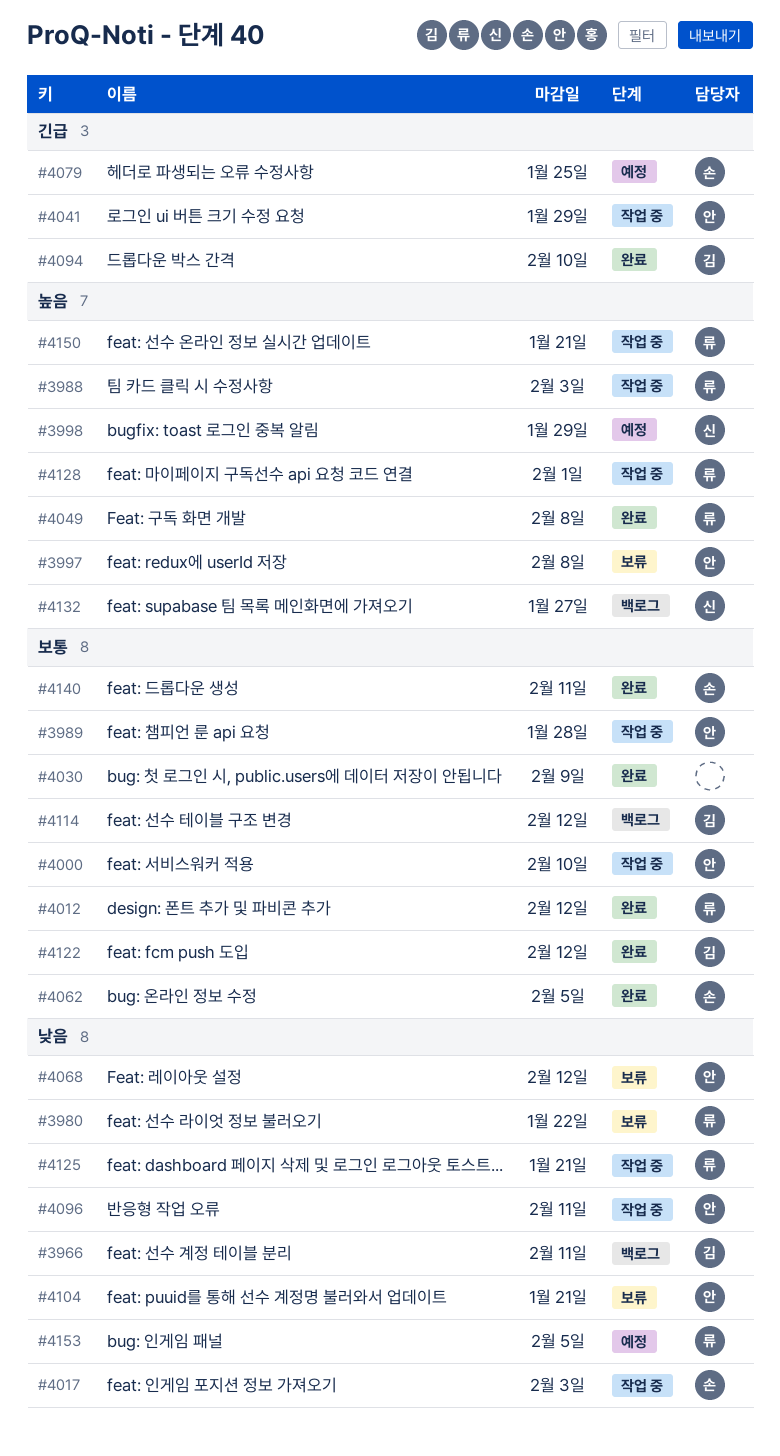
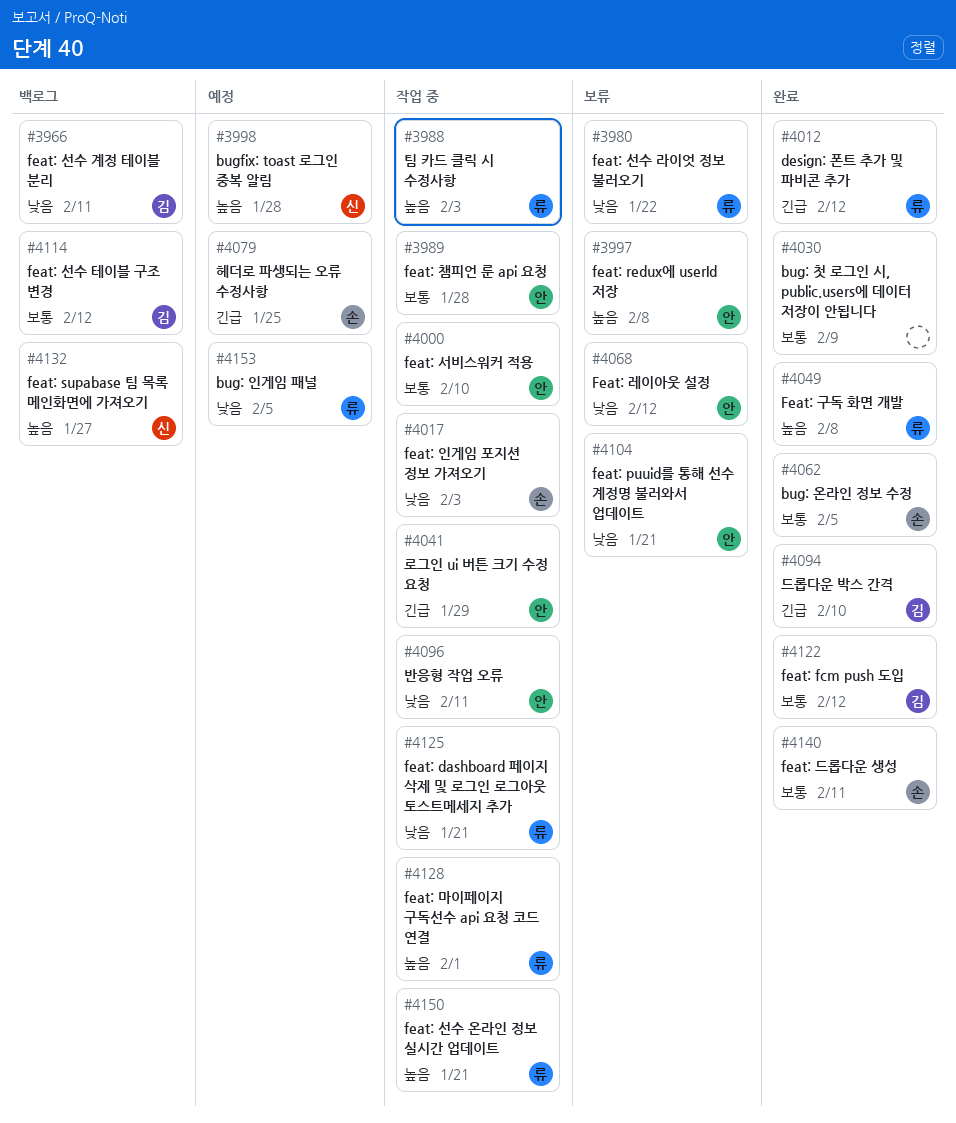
#3998, due: Jan 29 -> Jan 28
#4012, priority: 보통 -> 긴급

